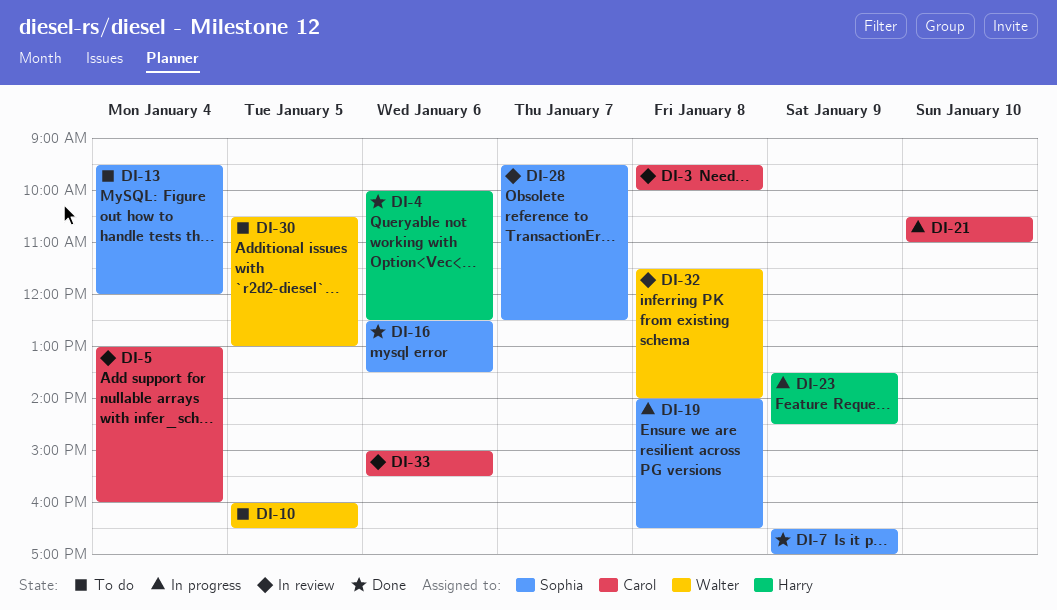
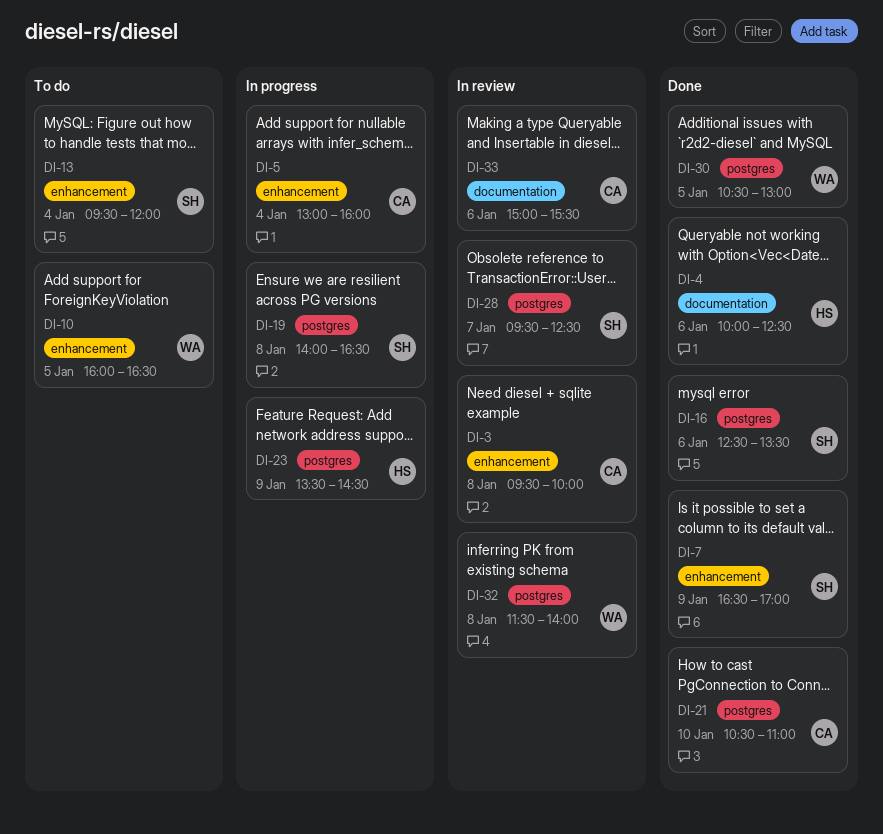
DI-5, status: In review -> In progress
DI-21, status: In progress -> Done
DI-30, status: To do -> Done

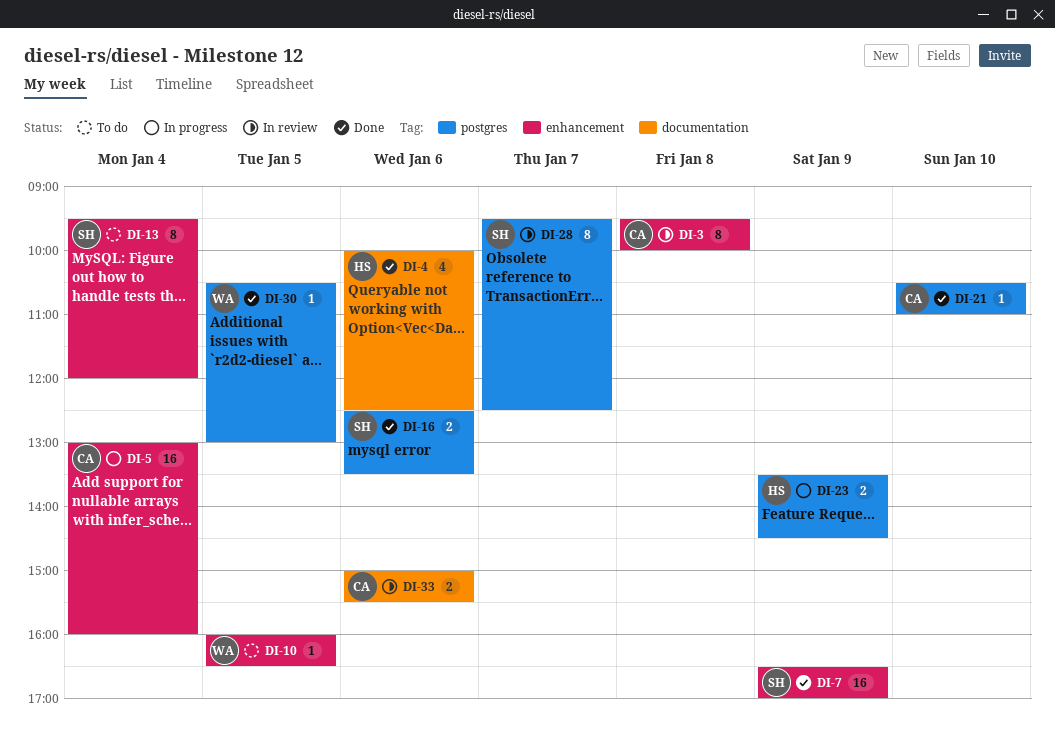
DI-19: present -> none
DI-32: present -> none

